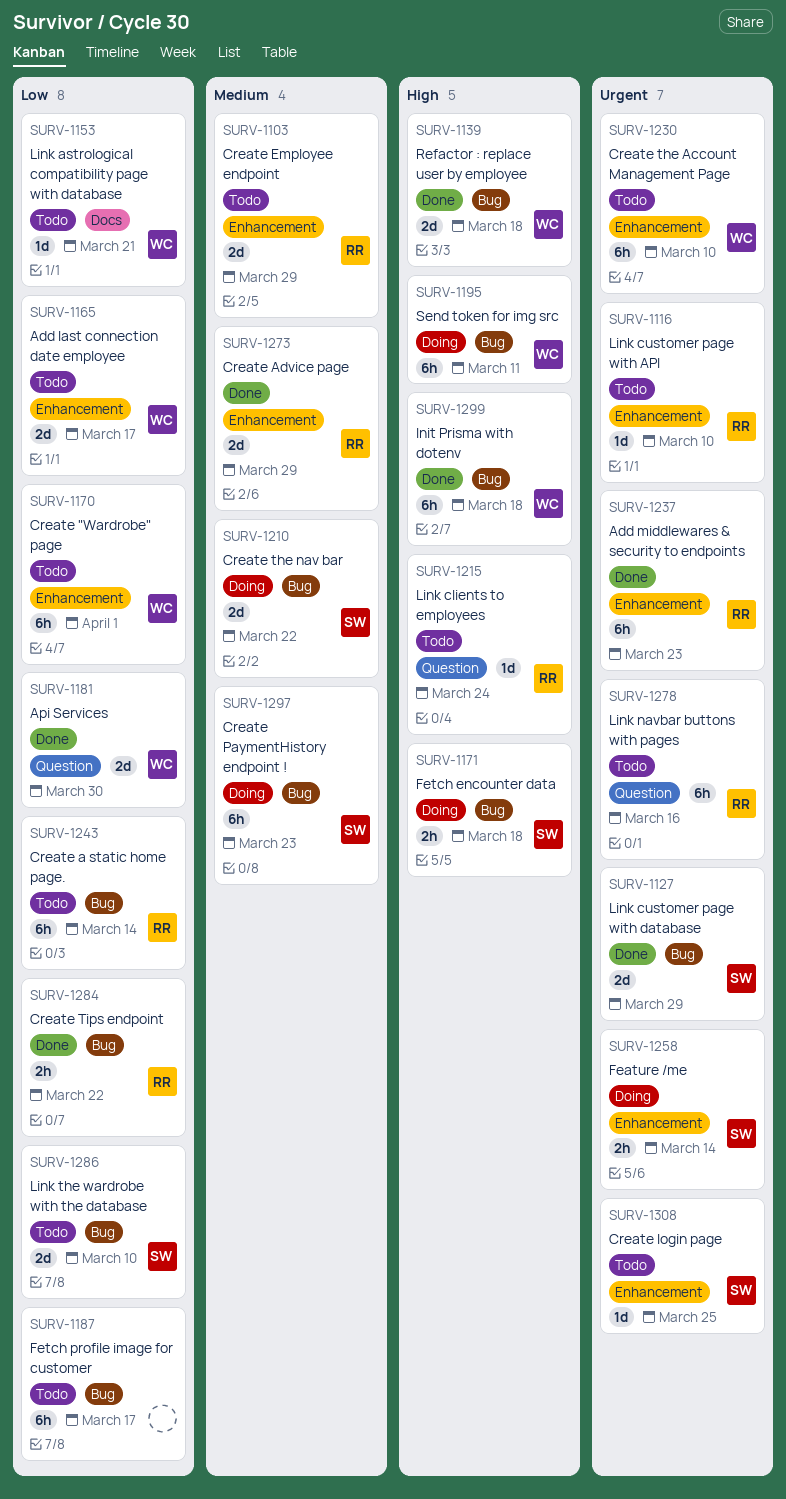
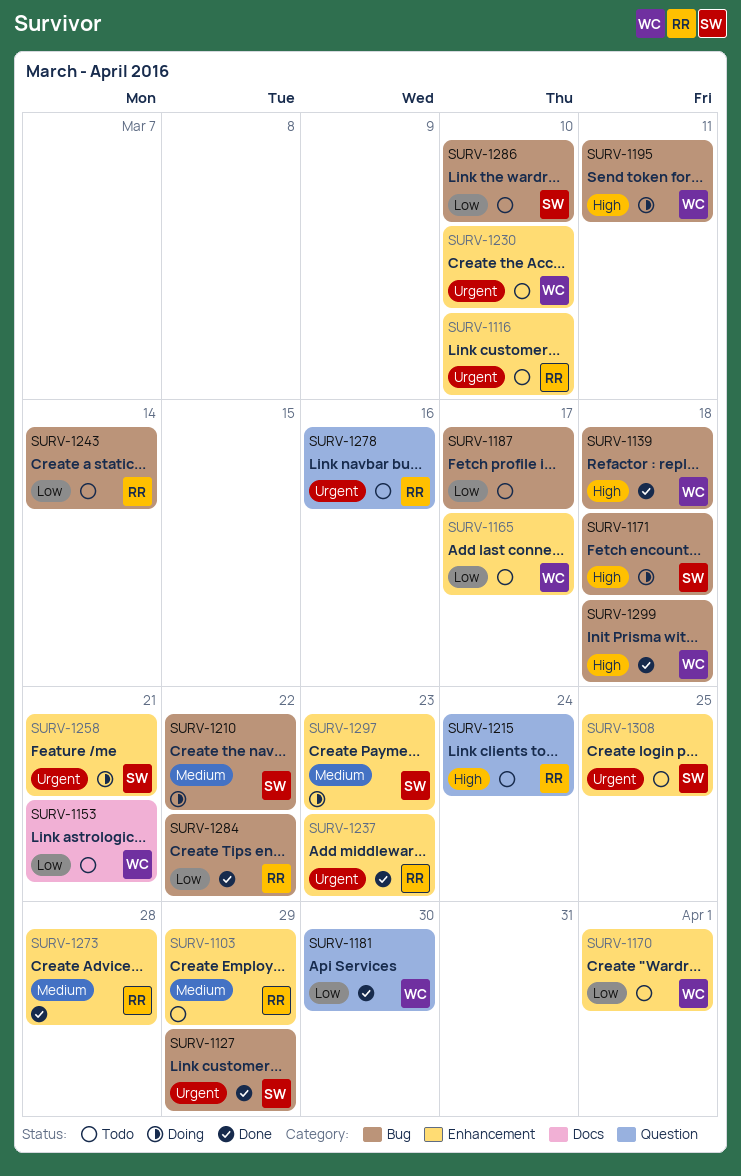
SURV-1258, due: Mar 14 -> Mar 21
SURV-1273, due: Mar 29 -> Mar 28
SURV-1297, label: Bug -> Enhancement

